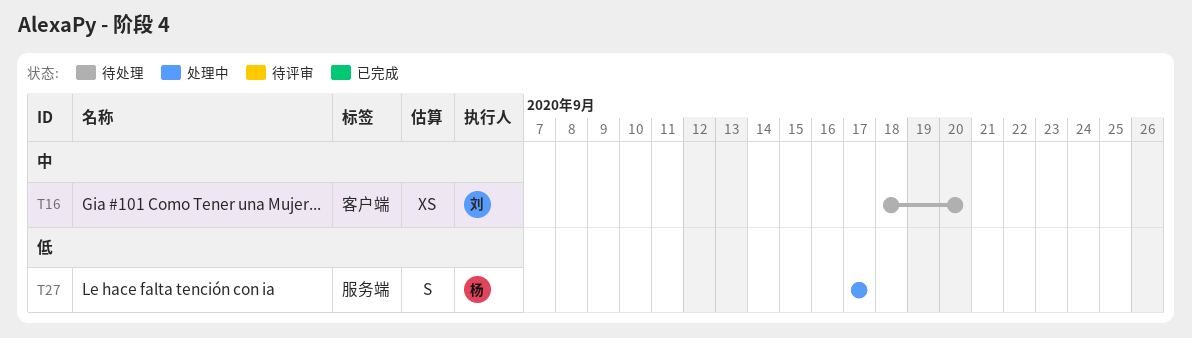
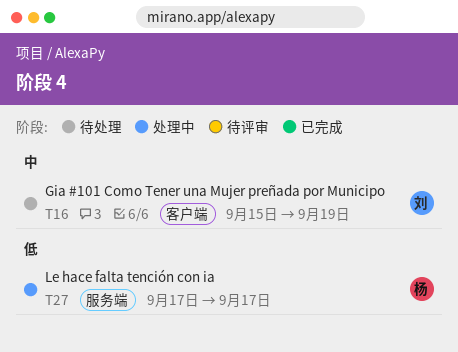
T16, start: Sep 18 -> Sep 15
T16, due: Sep 20 -> Sep 19

